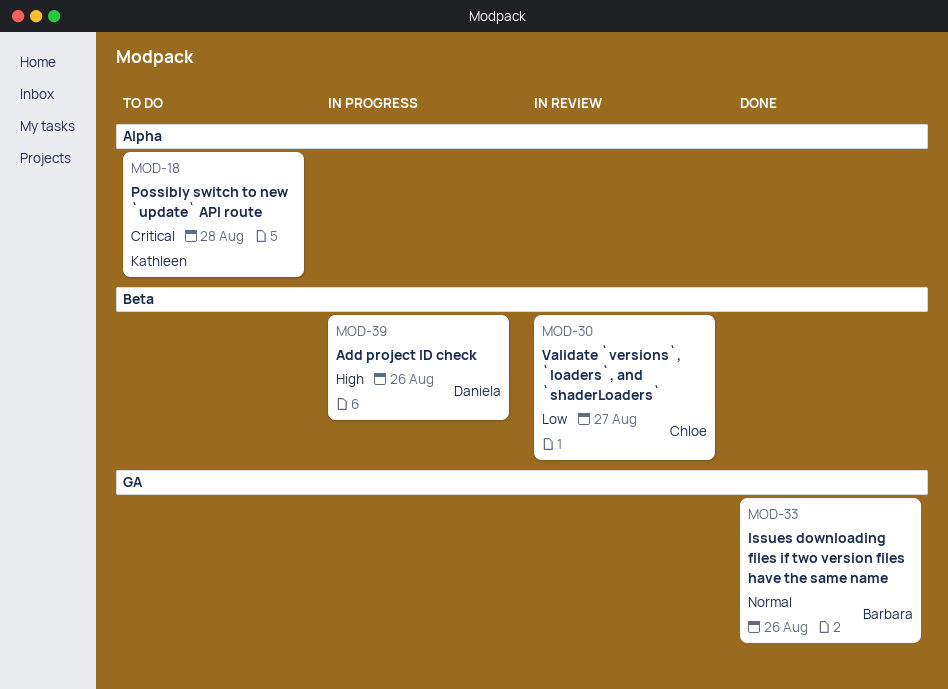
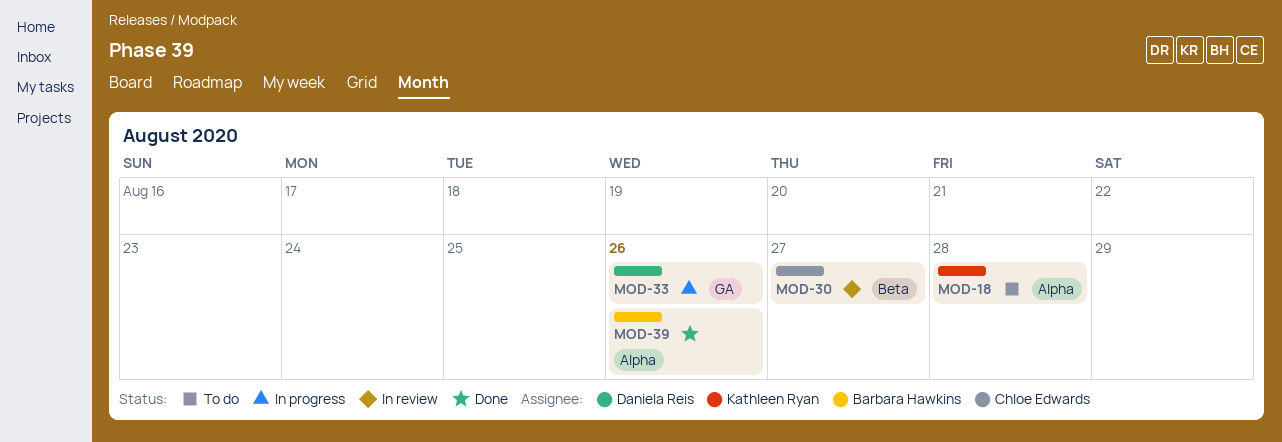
MOD-33, status: Done -> In progress
MOD-33, owner: Barbara Hawkins -> Daniela Reis
MOD-39, status: In progress -> Done
MOD-39, owner: Daniela Reis -> Barbara Hawkins
MOD-39, label: Beta -> Alpha

